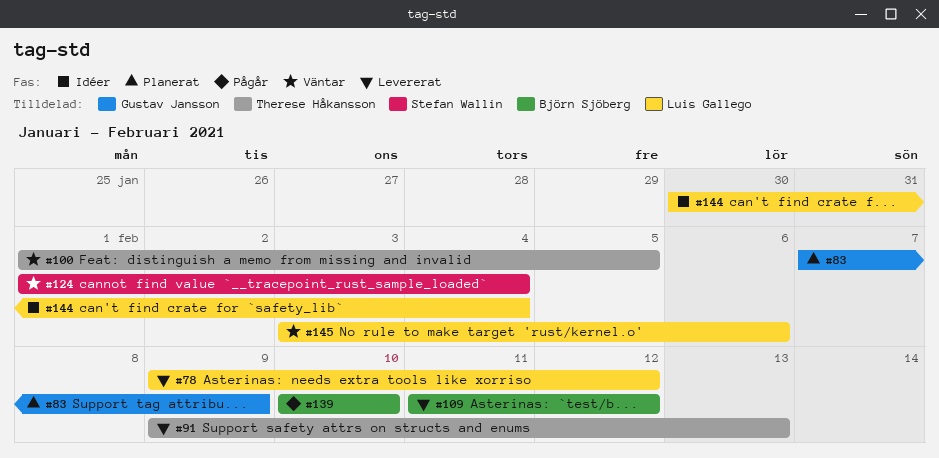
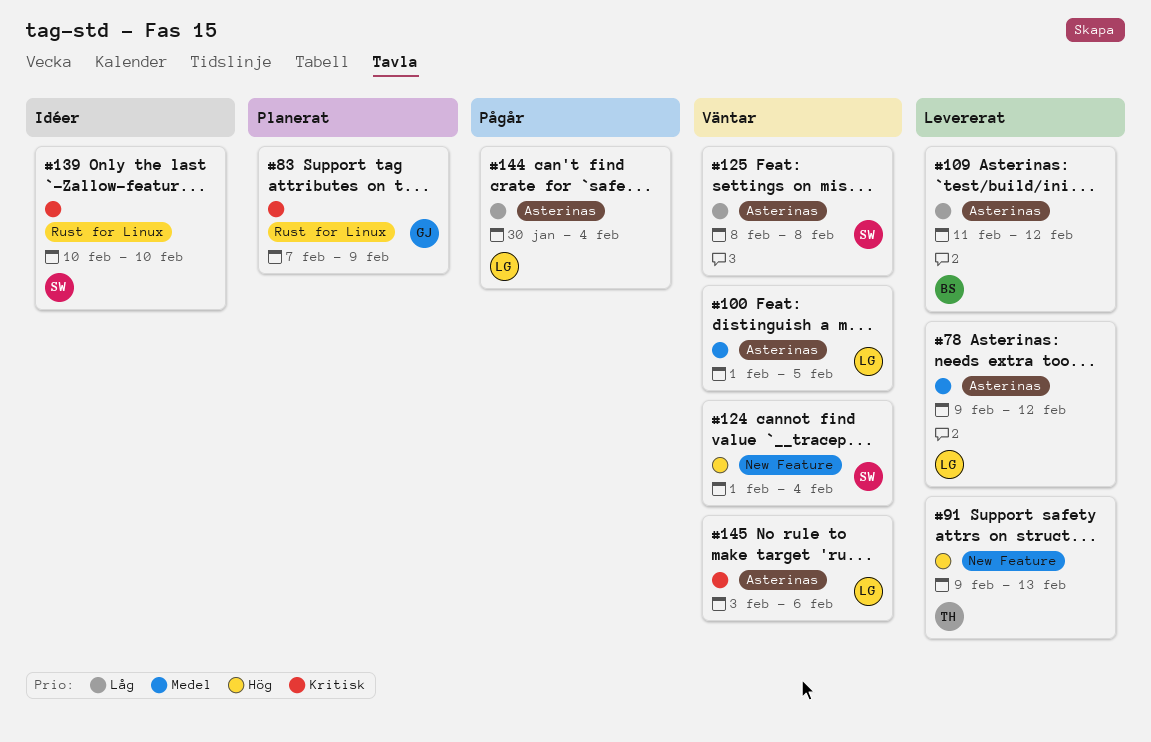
#100, owner: Therese Håkansson -> Luis Gallego
#125: none -> present
#139, status: Pågår -> Idéer
#139, owner: Björn Sjöberg -> Stefan Wallin
#144, status: Idéer -> Pågår

